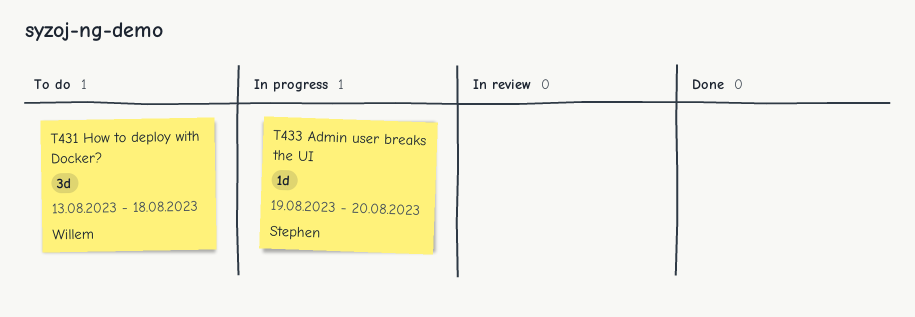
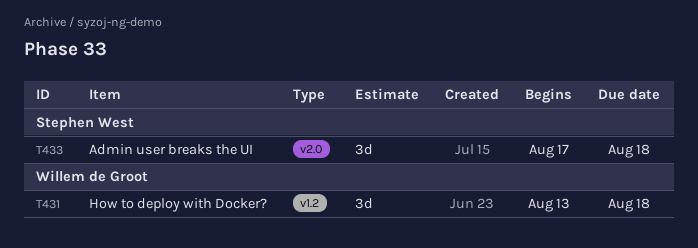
T433, estimate: 1d -> 3d
T433, start: Aug 19 -> Aug 17
T433, due: Aug 20 -> Aug 18

